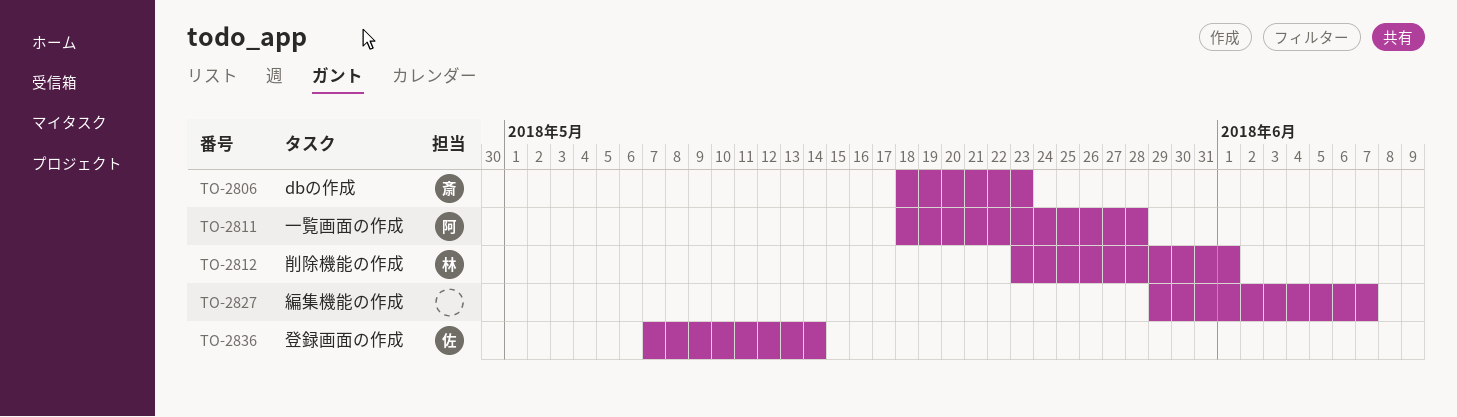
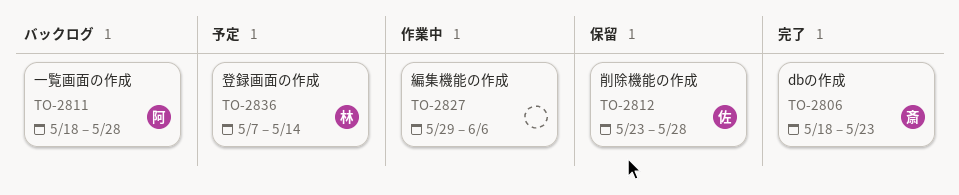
TO-2812, owner: 林 -> 佐
TO-2812, due: Jun 1 -> May 28
TO-2827, due: Jun 7 -> Jun 6
TO-2836, owner: 佐 -> 林

